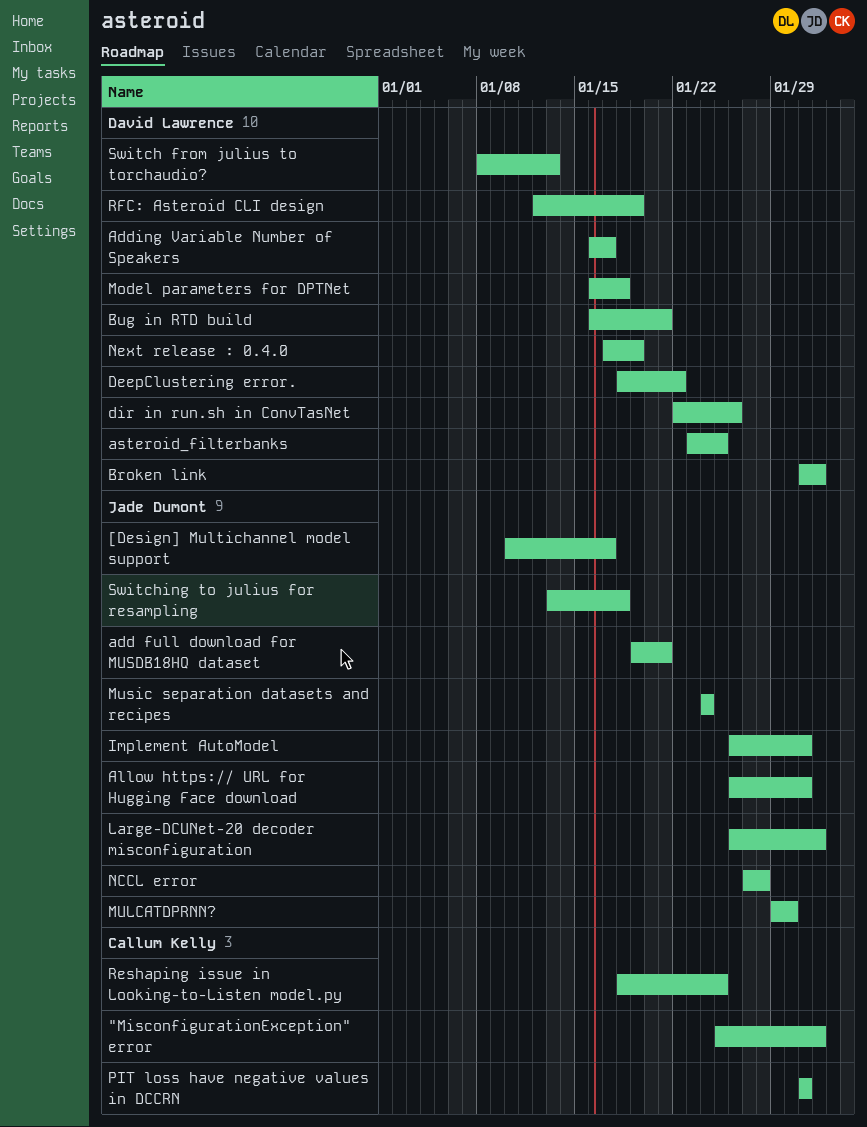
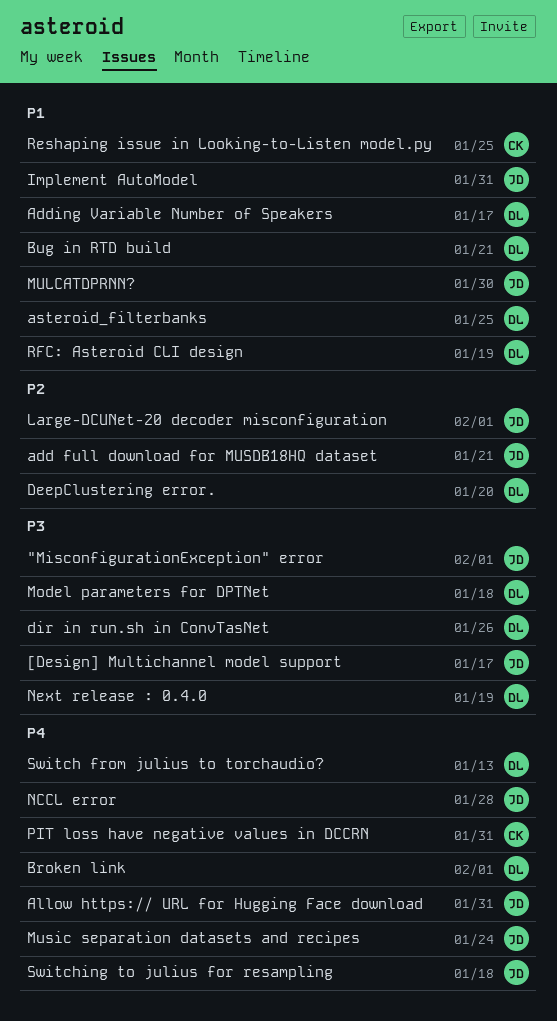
"MisconfigurationException" error, owner: Callum Kelly -> Jade Dumont
DeepClustering error., due: Jan 22 -> Jan 20

